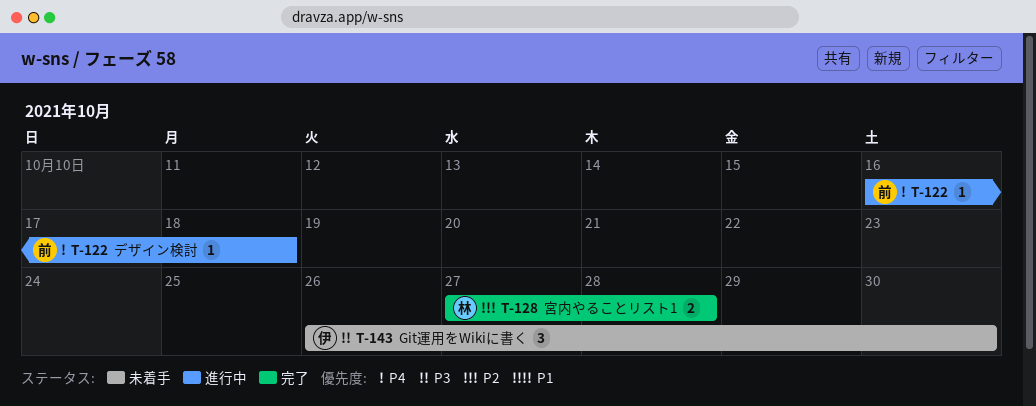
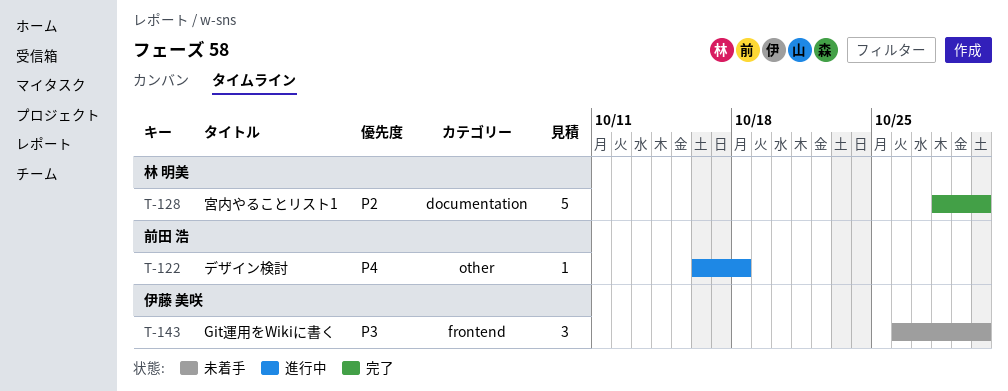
T-128, estimate: 2 -> 5
T-128, start: Oct 27 -> Oct 28
T-128, due: Oct 28 -> Oct 30

